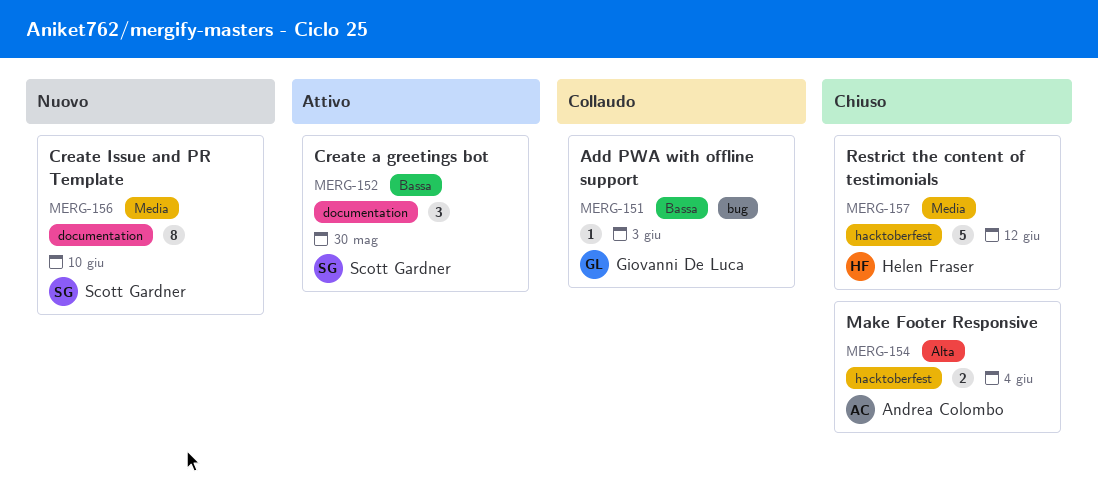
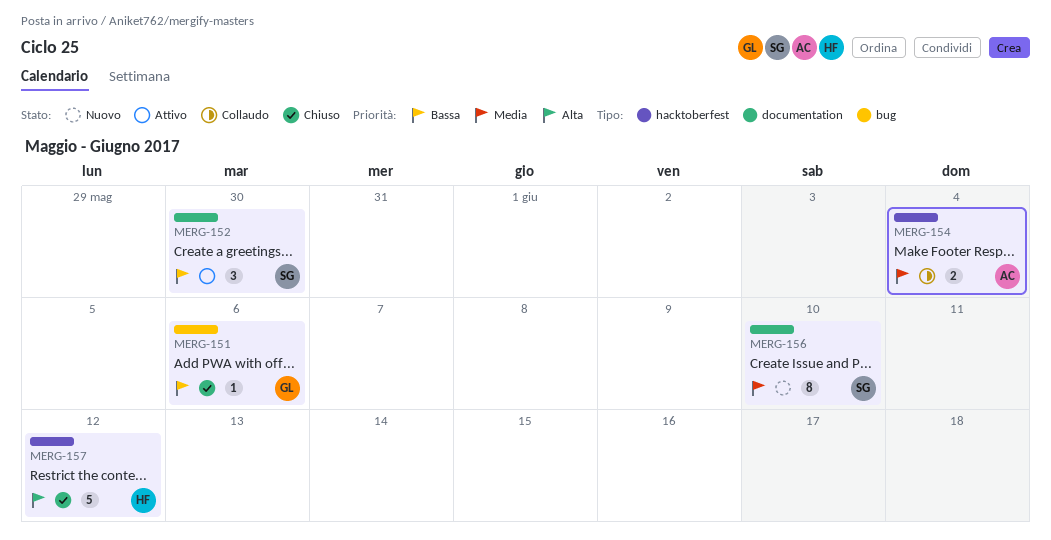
MERG-151, status: Collaudo -> Chiuso
MERG-151, due: Jun 3 -> Jun 6
MERG-154, status: Chiuso -> Collaudo
MERG-154, priority: Alta -> Media
MERG-157, priority: Media -> Alta

